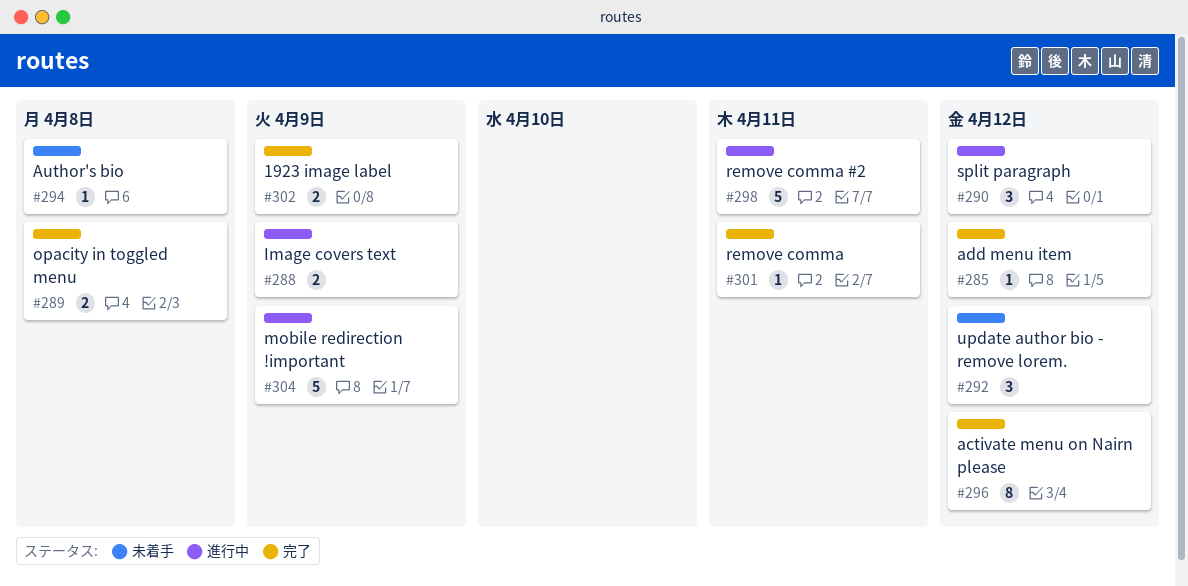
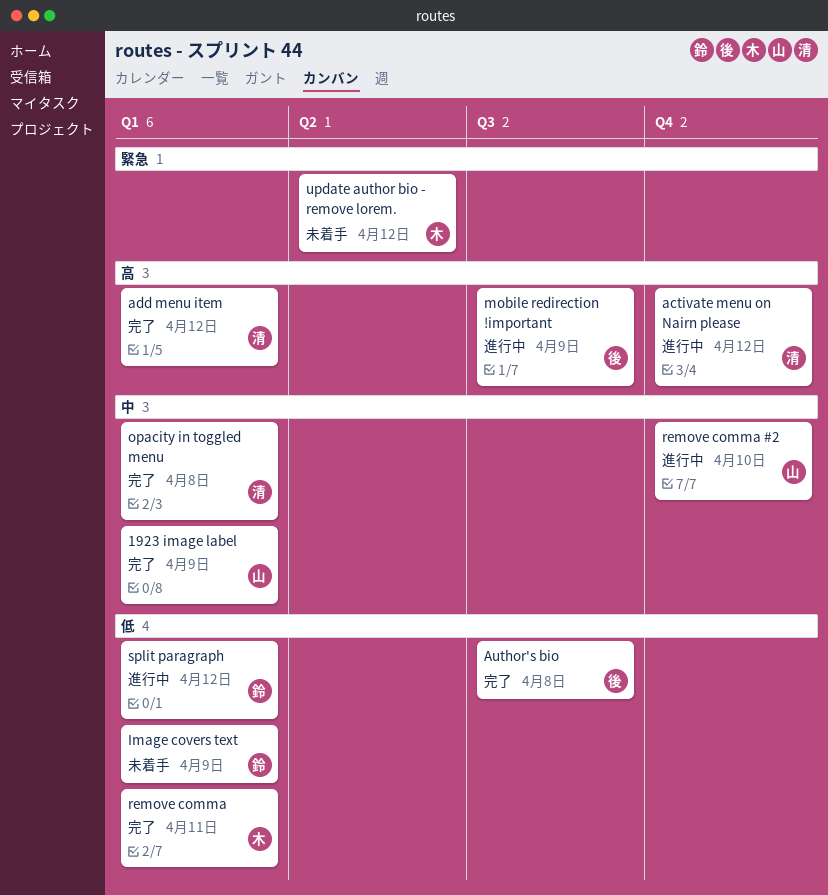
activate menu on Nairn please, status: 完了 -> 進行中
Author's bio, status: 未着手 -> 完了
Image covers text, status: 進行中 -> 未着手
remove comma #2, due: Apr 11 -> Apr 10

